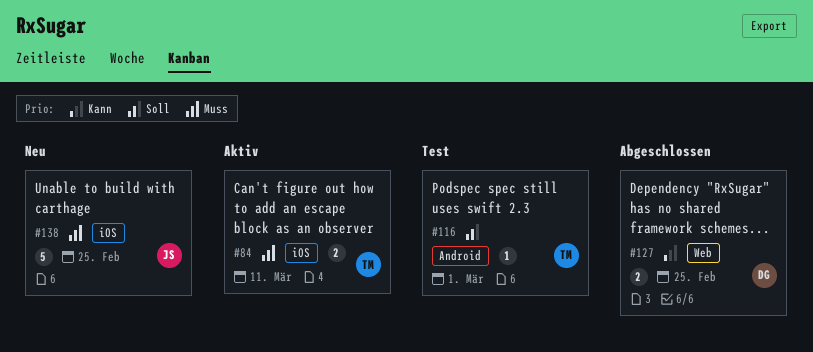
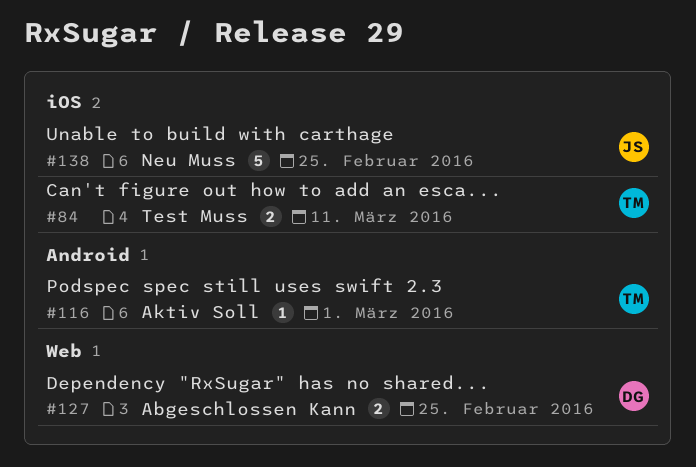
#84, status: Aktiv -> Test
#116, status: Test -> Aktiv

